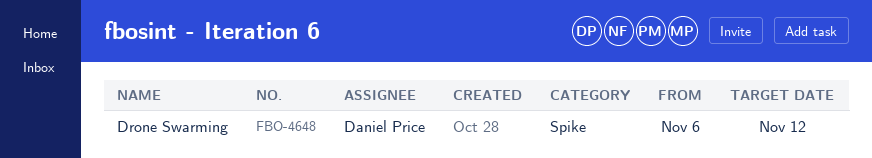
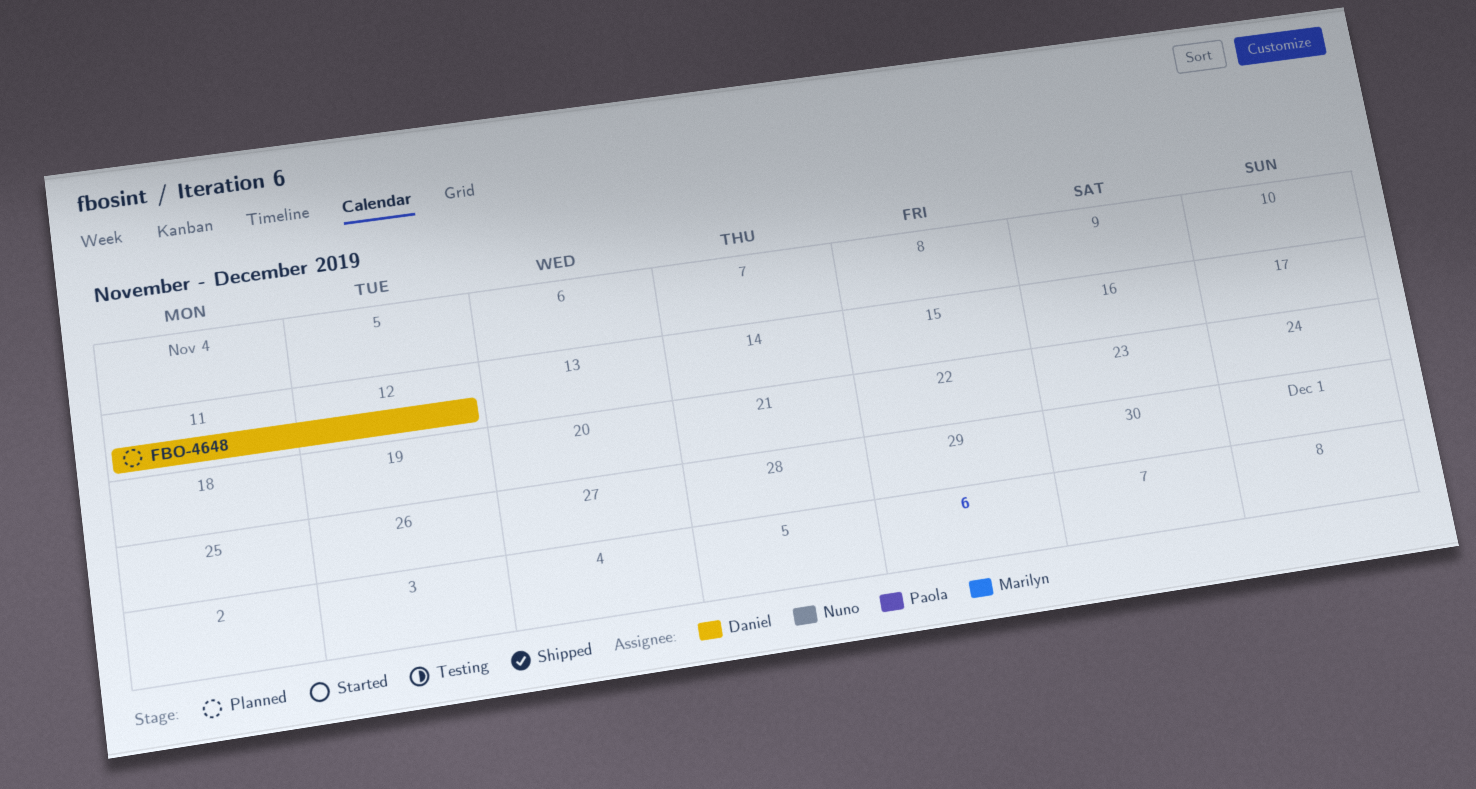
FBO-4648, start: Nov 6 -> Nov 11

